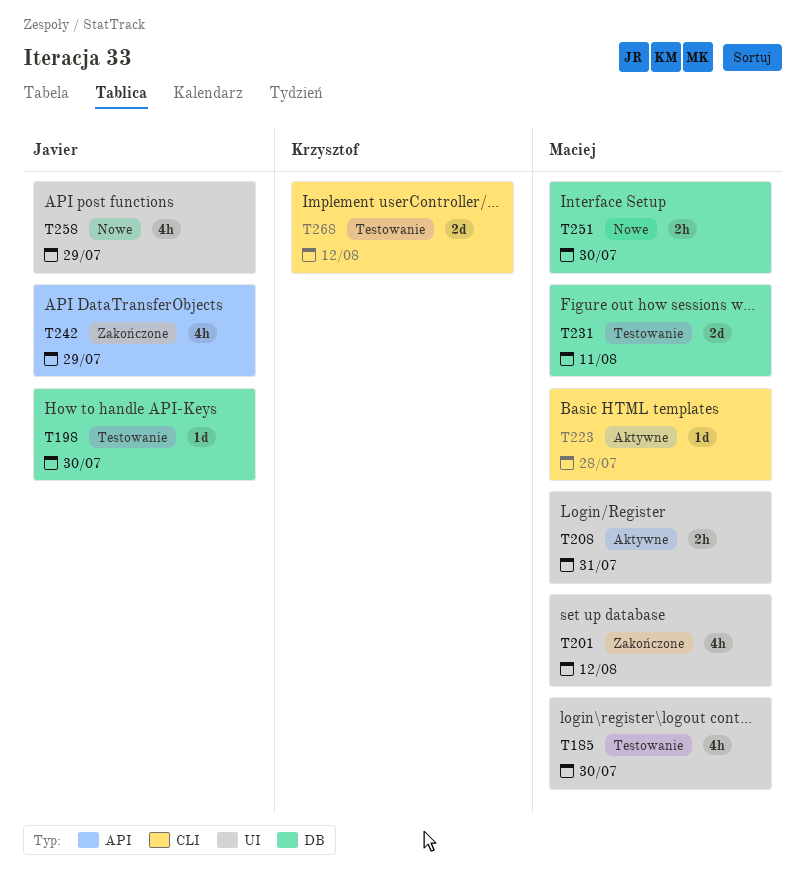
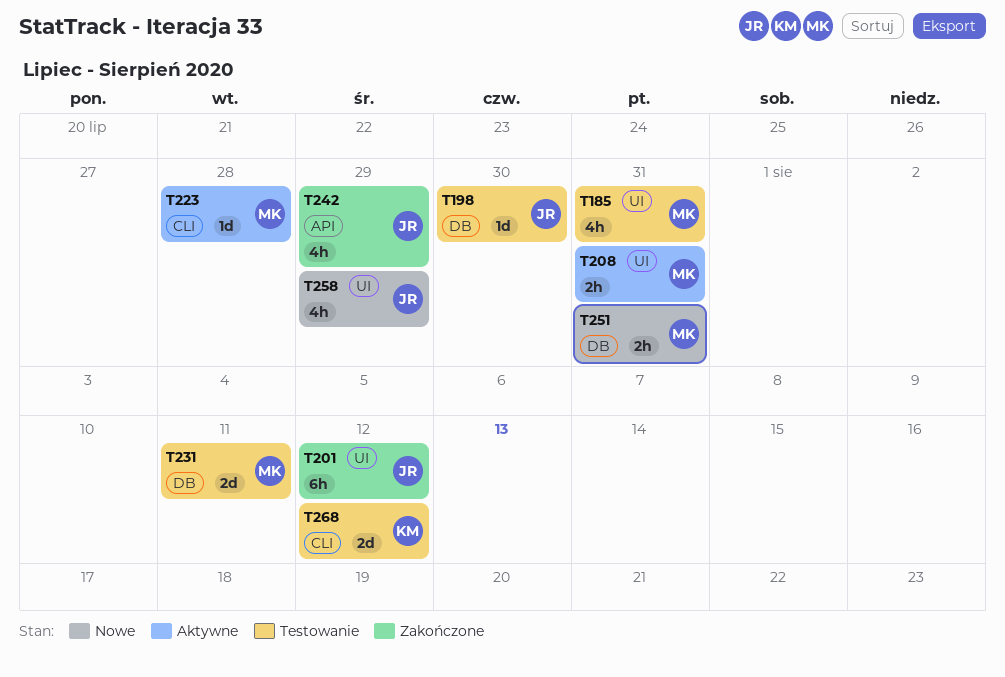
T185, due: Jul 30 -> Jul 31
T201, owner: Maciej -> Javier
T201, estimate: 4h -> 6h
T251, due: Jul 30 -> Jul 31

